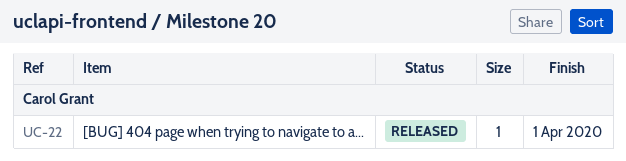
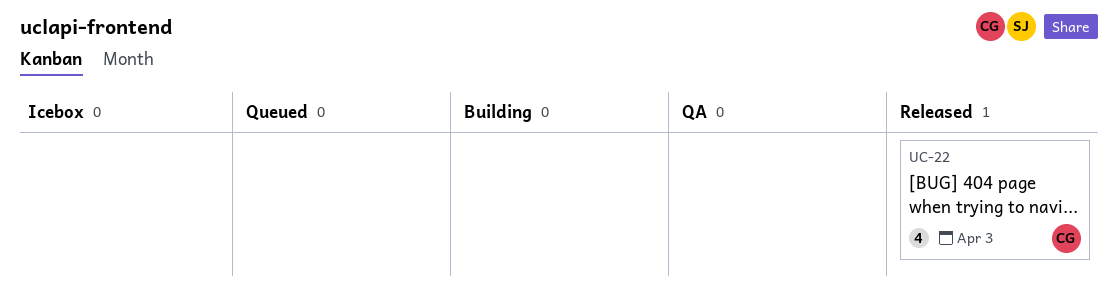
UC-22, estimate: 1 -> 4
UC-22, due: Apr 1 -> Apr 3

